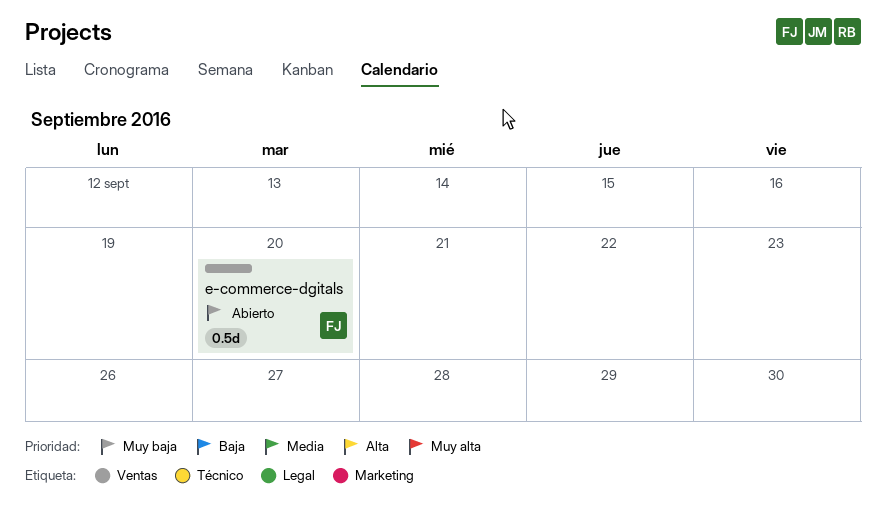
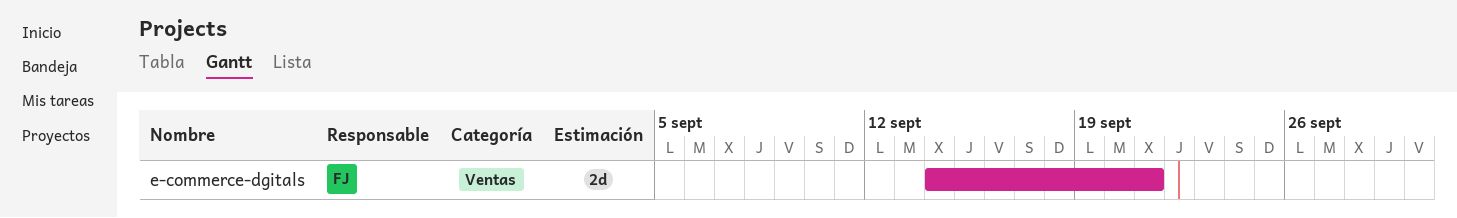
e-commerce-dgitals, estimate: 0.5d -> 2d
e-commerce-dgitals, due: Sep 20 -> Sep 21

